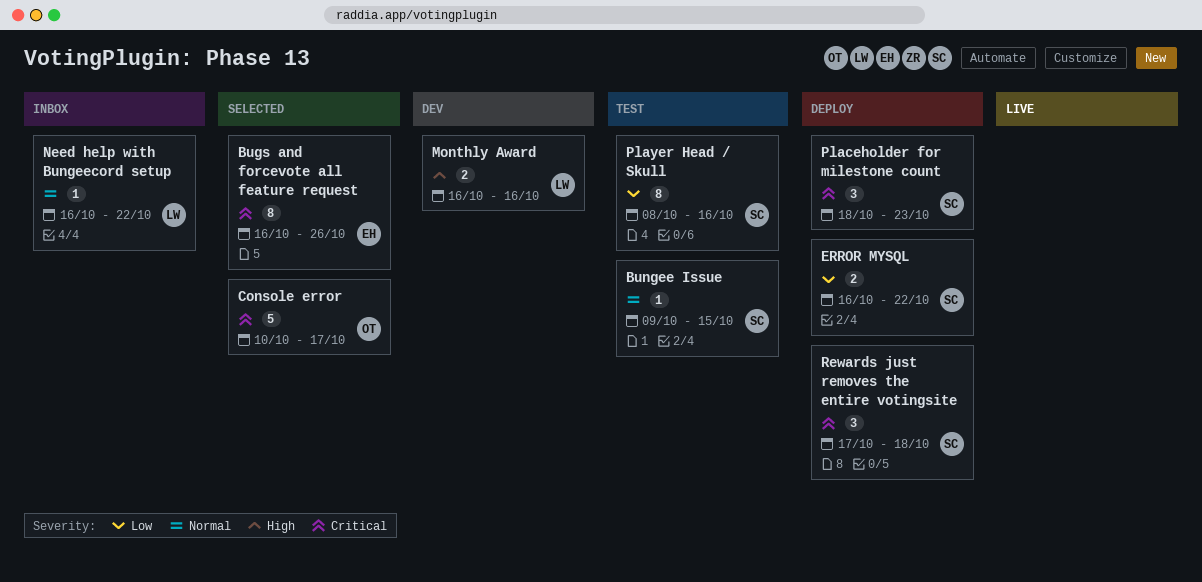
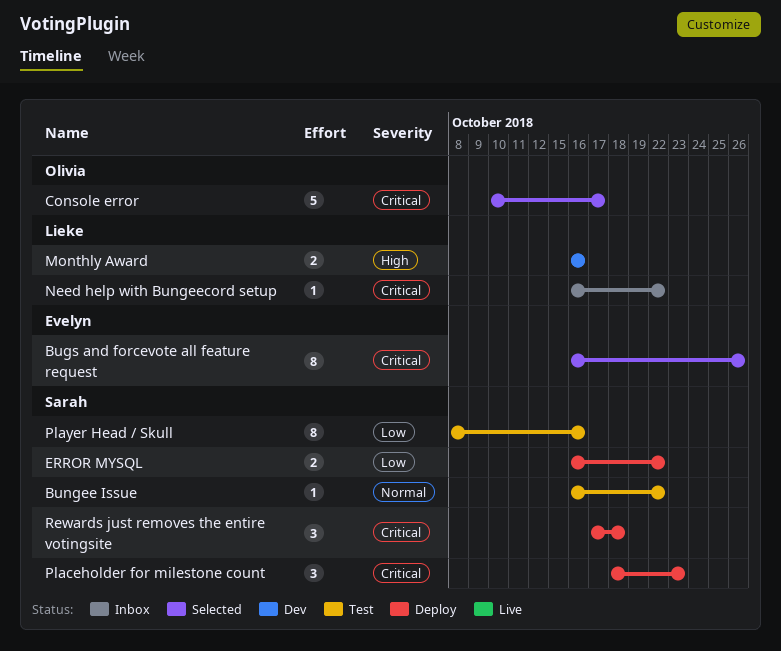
Bungee Issue, start: Oct 9 -> Oct 16
Bungee Issue, due: Oct 15 -> Oct 22
Need help with Bungeecord setup, priority: Normal -> Critical

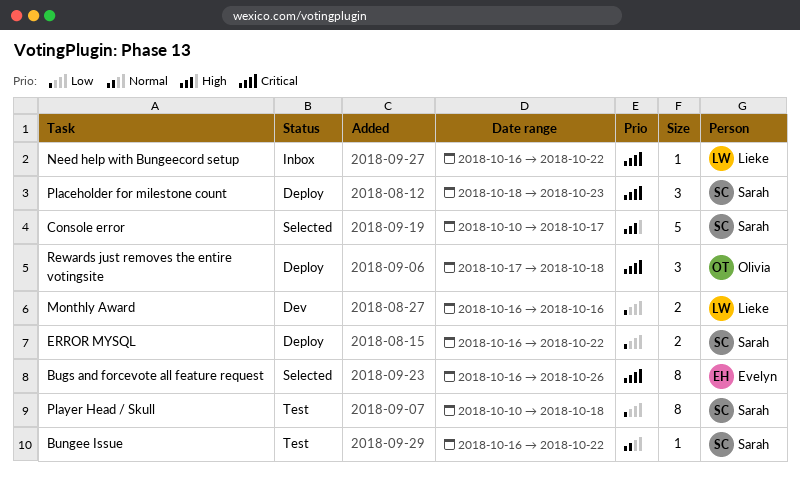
Console error, owner: Olivia -> Sarah
Console error, priority: Critical -> High
Monthly Award, priority: High -> Low
Player Head / Skull, start: Oct 8 -> Oct 10
Player Head / Skull, due: Oct 16 -> Oct 18
Rewards just removes the entire votingsite, owner: Sarah -> Olivia

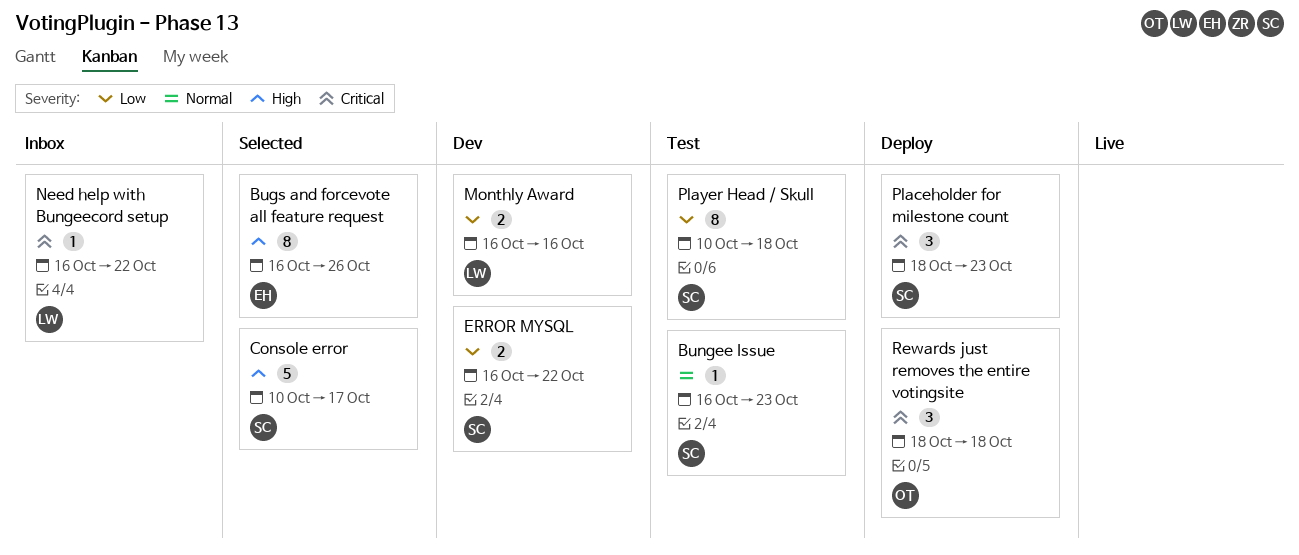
Bugs and forcevote all feature request, priority: Critical -> High
Bungee Issue, due: Oct 22 -> Oct 23
ERROR MYSQL, status: Deploy -> Dev
Rewards just removes the entire votingsite, start: Oct 17 -> Oct 18

